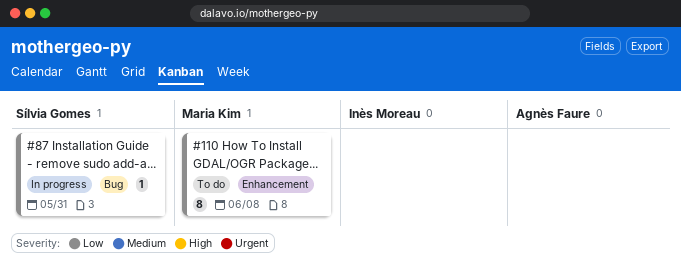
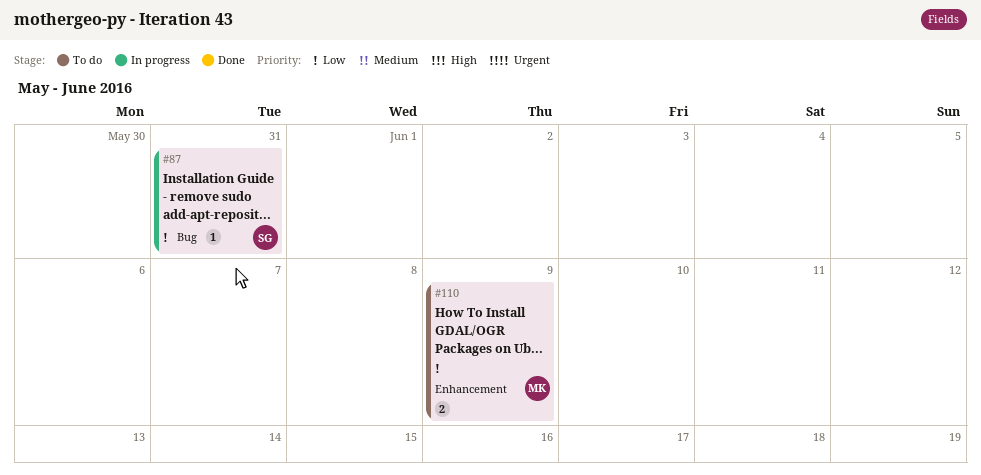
#110, estimate: 8 -> 2
#110, due: Jun 8 -> Jun 9

